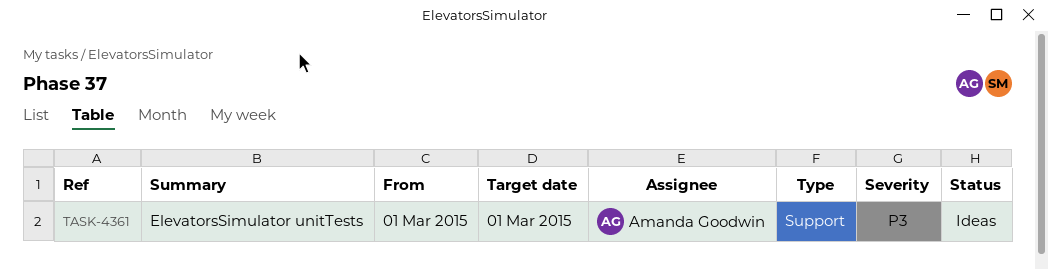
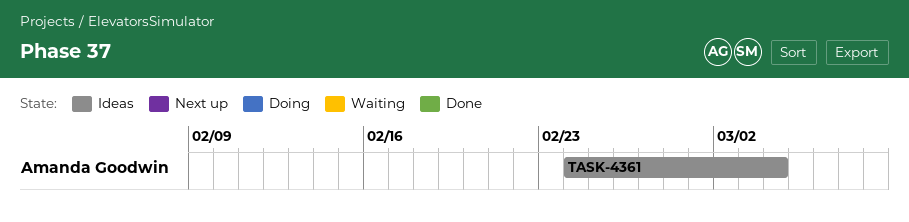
TASK-4361, start: Mar 1 -> Feb 24
TASK-4361, due: Mar 1 -> Mar 4

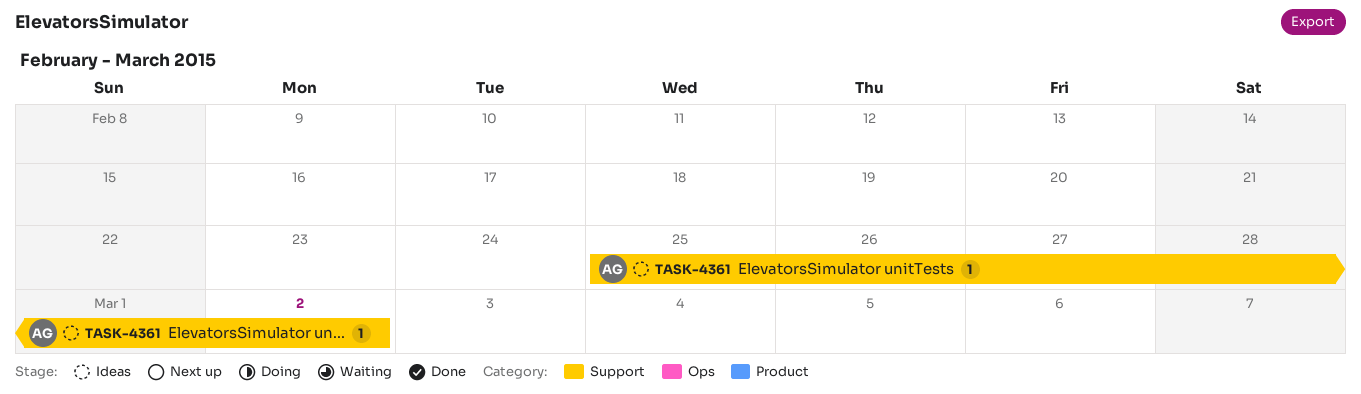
TASK-4361, start: Feb 24 -> Feb 25
TASK-4361, due: Mar 4 -> Mar 2

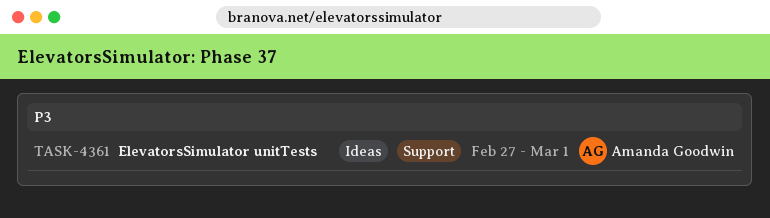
TASK-4361, start: Feb 25 -> Feb 27
TASK-4361, due: Mar 2 -> Mar 1

